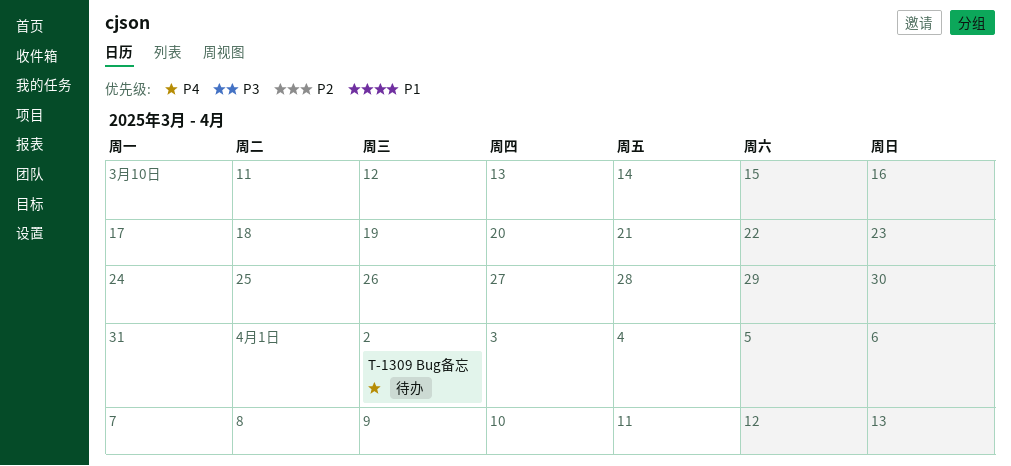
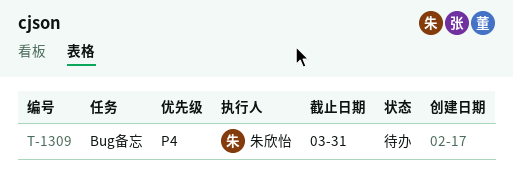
T-1309, due: Apr 2 -> Mar 31

